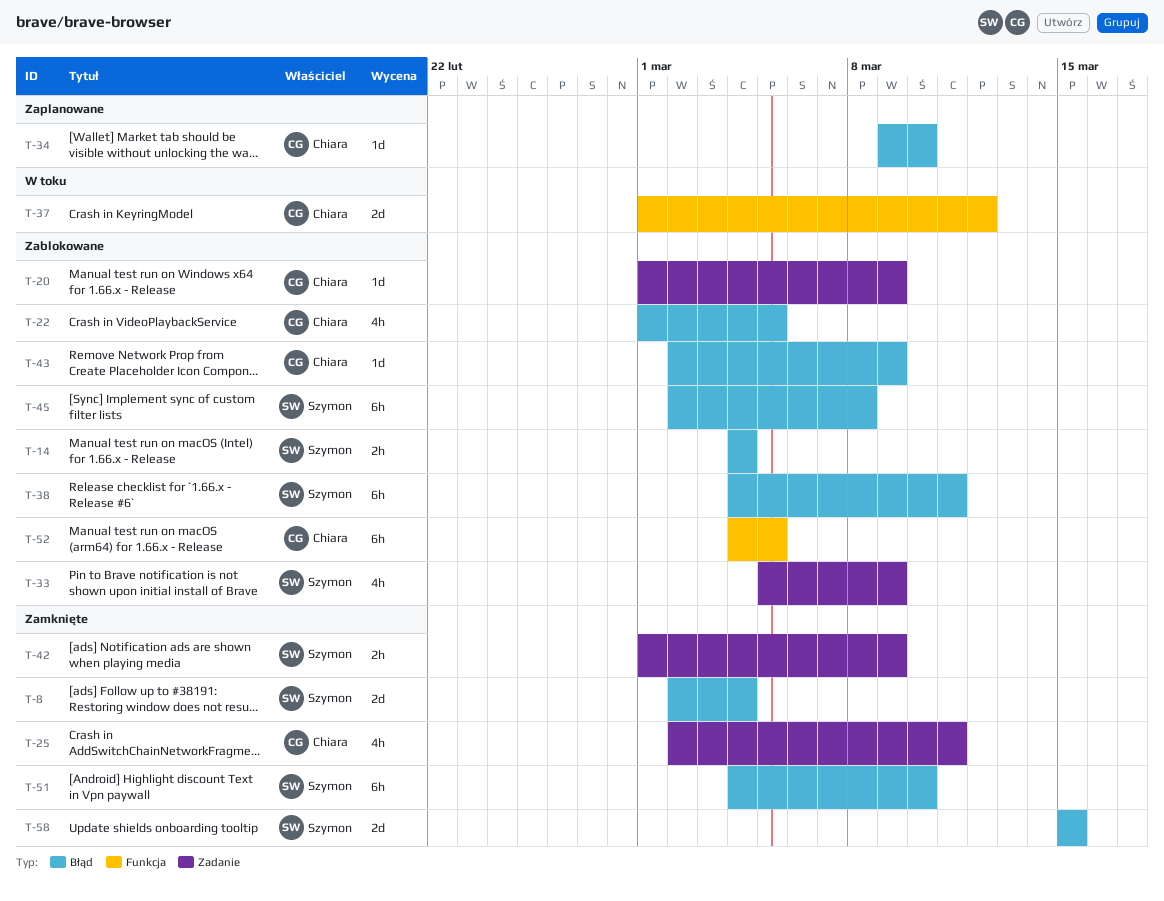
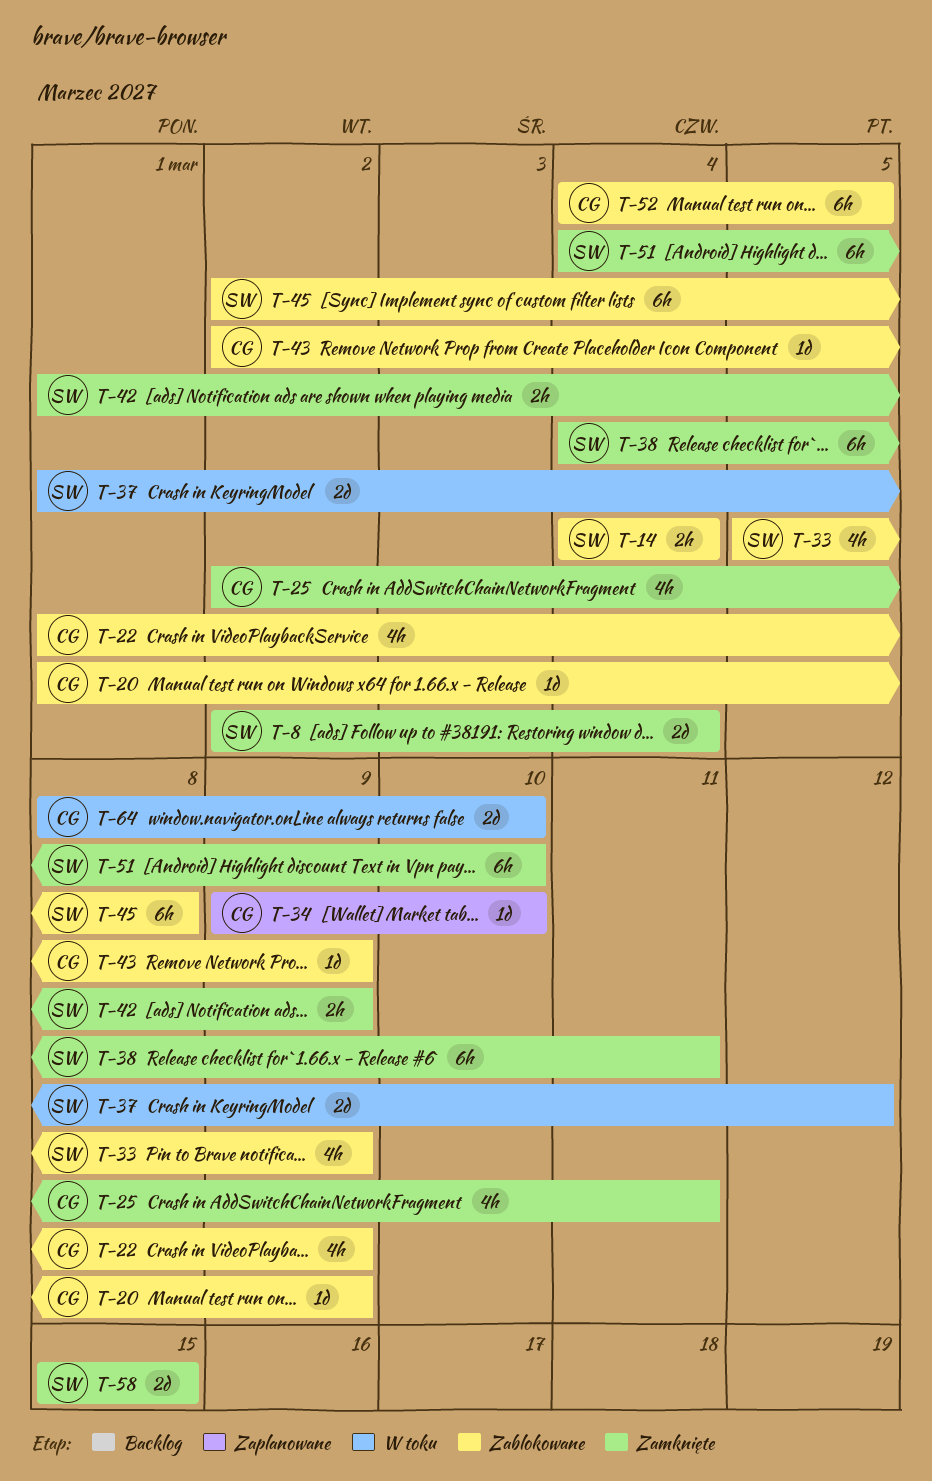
T-22, due: Mar 5 -> Mar 9
T-37, owner: Chiara -> Szymon
T-38, status: Zablokowane -> Zamknięte
T-64: none -> present

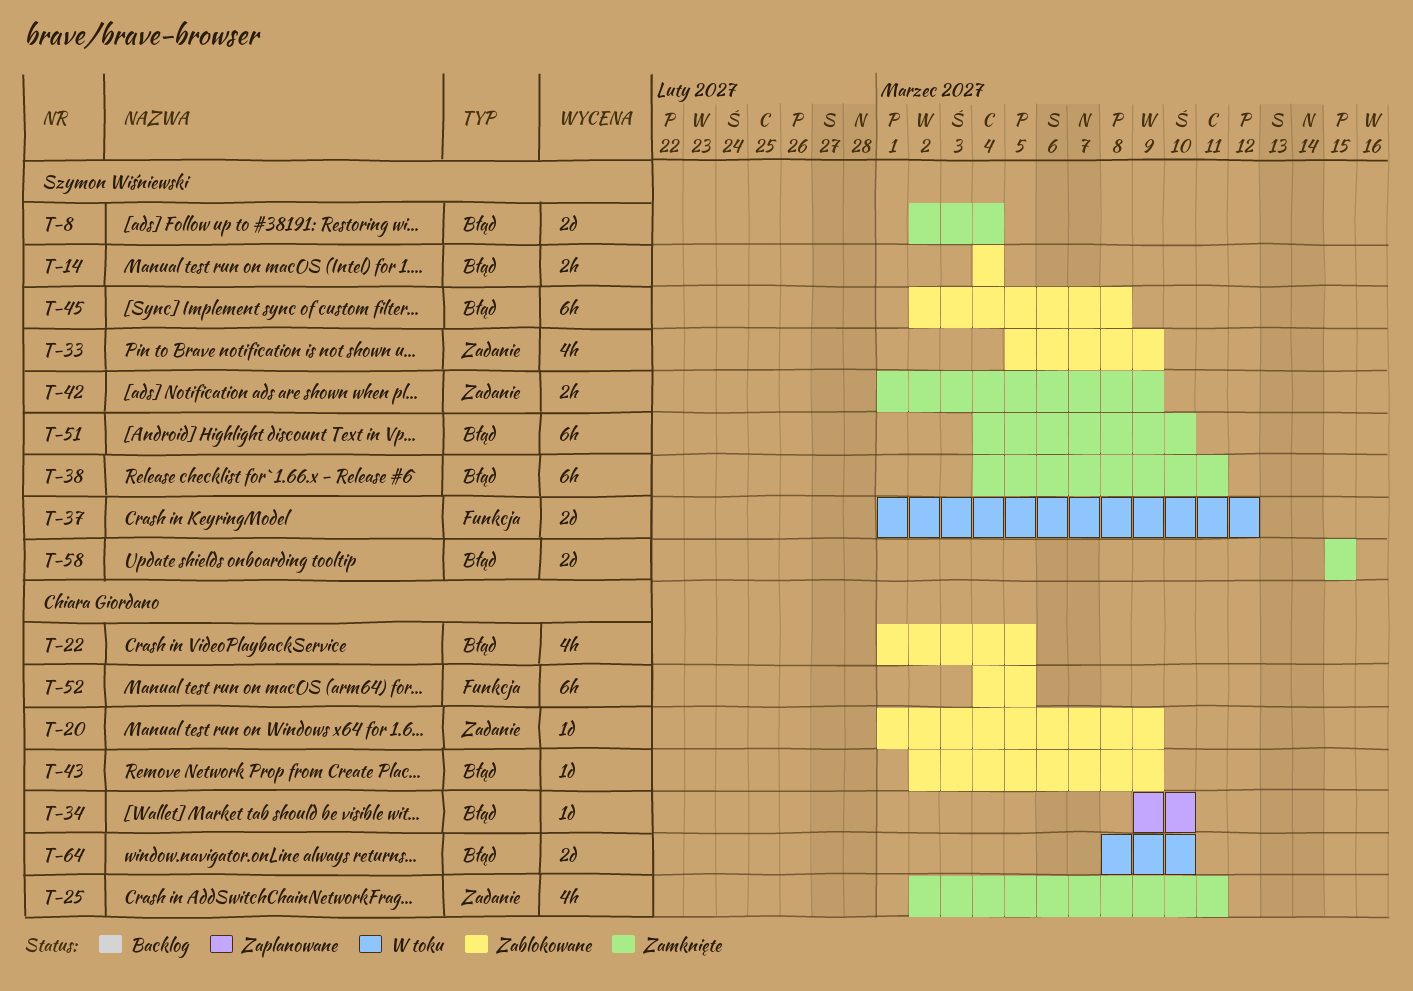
T-22, due: Mar 9 -> Mar 5

